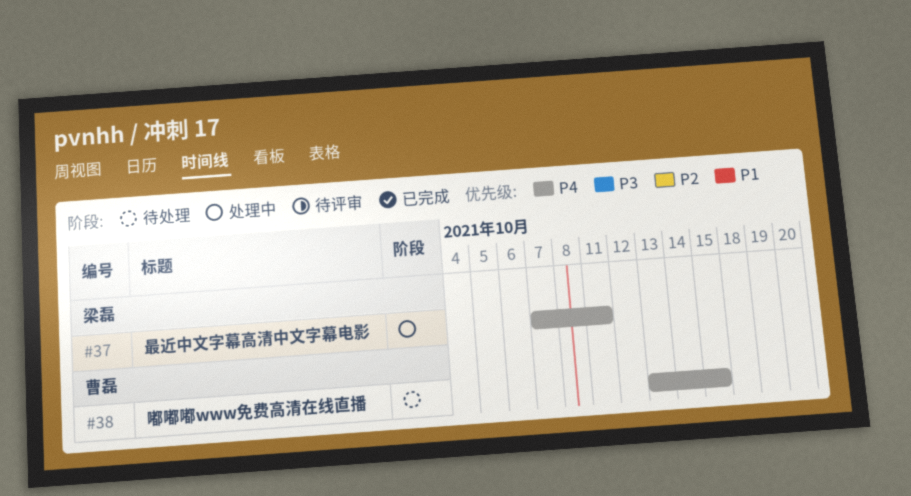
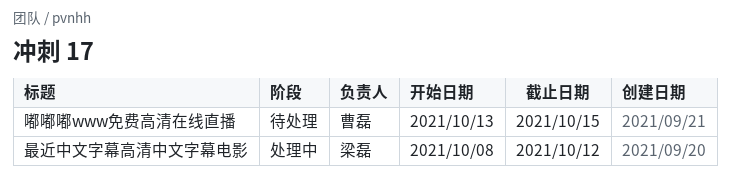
最近中文字幕高清中文字幕电影, start: Oct 7 -> Oct 8
最近中文字幕高清中文字幕电影, due: Oct 11 -> Oct 12

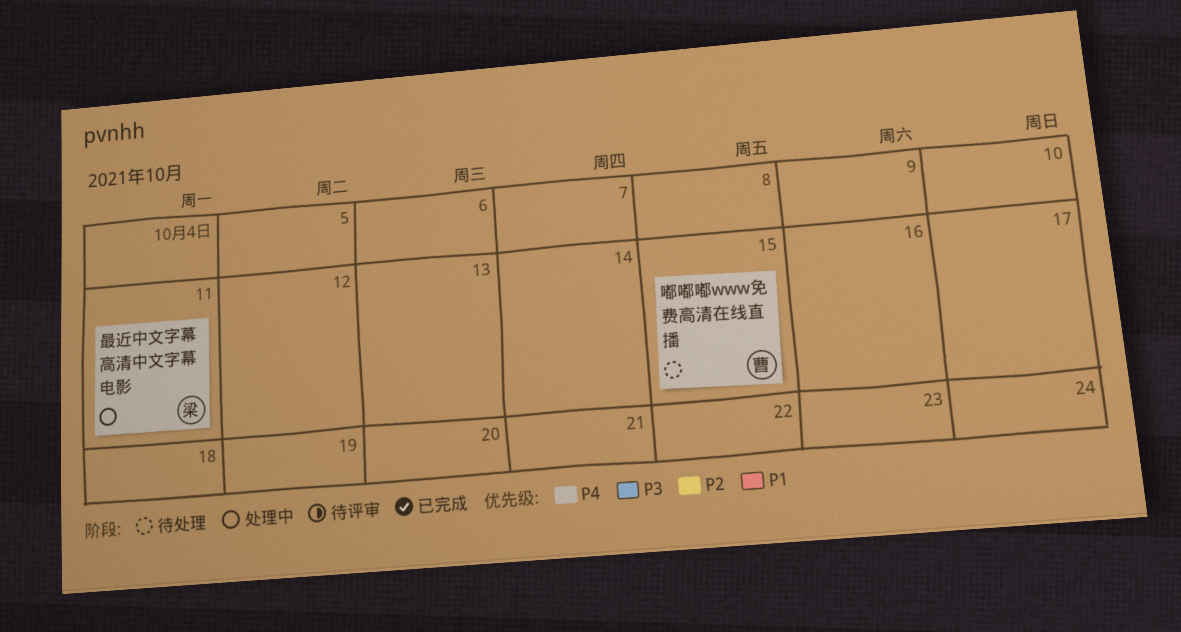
最近中文字幕高清中文字幕电影, due: Oct 12 -> Oct 11

